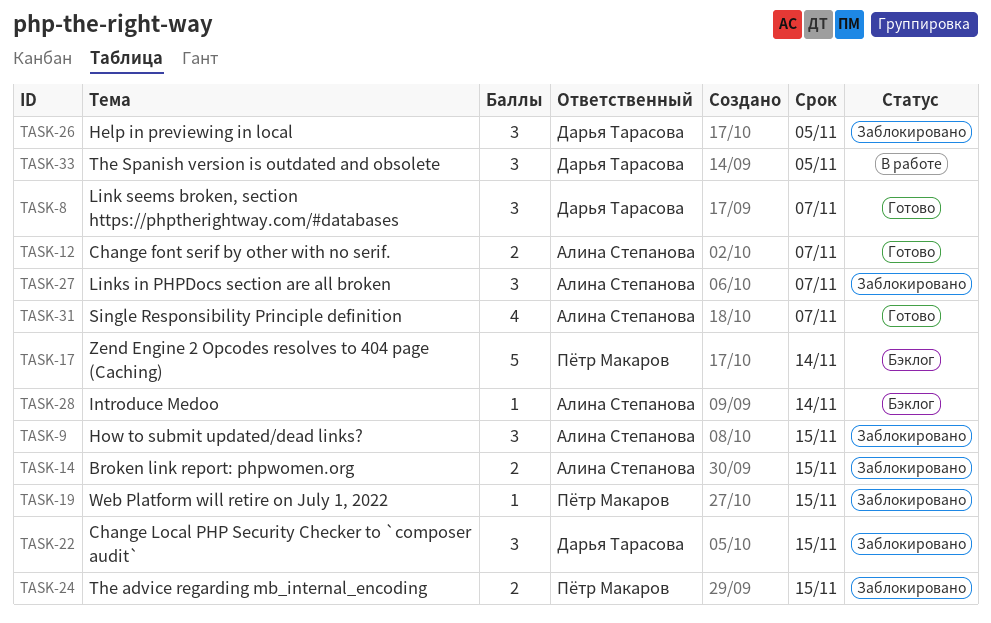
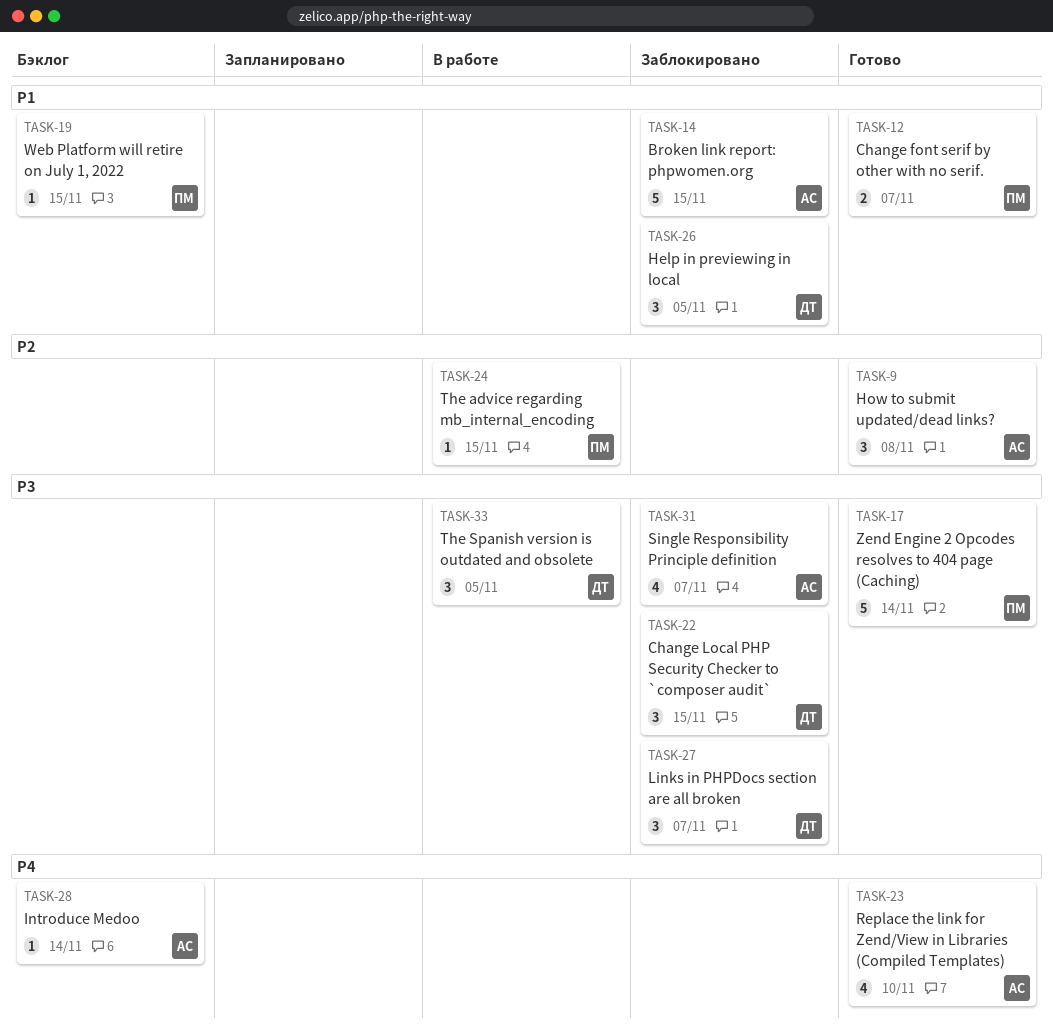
TASK-8: present -> none
TASK-9, status: Заблокировано -> Готово
TASK-9, due: Nov 15 -> Nov 8
TASK-12, owner: Алина Степанова -> Пётр Макаров
TASK-14, estimate: 2 -> 5
TASK-17, status: Бэклог -> Готово
TASK-19, status: Заблокировано -> Бэклог
TASK-23: none -> present
TASK-24, status: Заблокировано -> В работе
TASK-24, estimate: 2 -> 1
TASK-27, owner: Алина Степанова -> Дарья Тарасова
TASK-31, status: Готово -> Заблокировано

